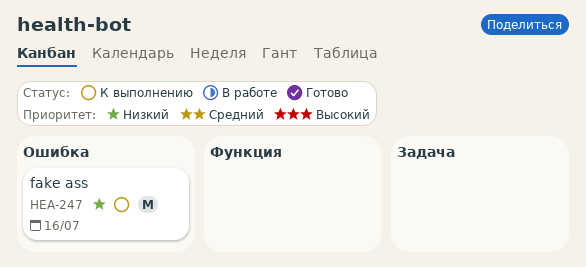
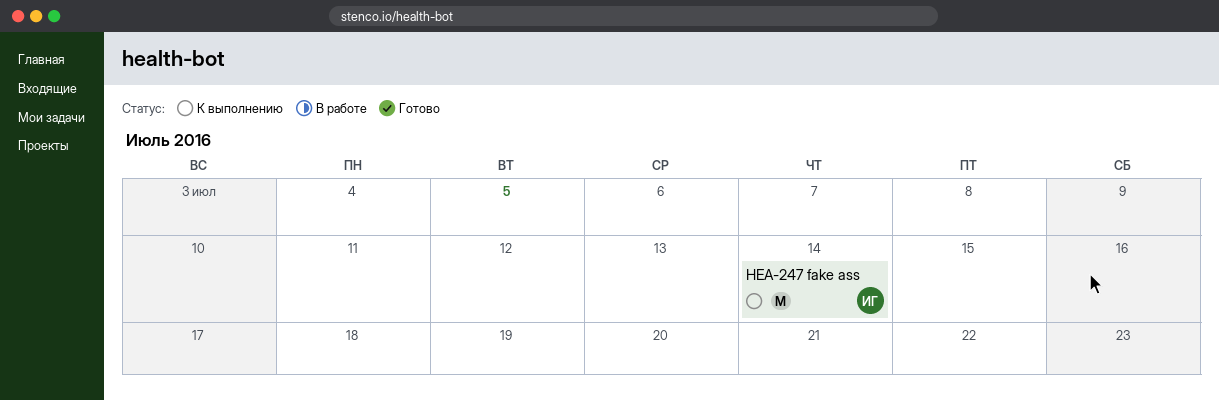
HEA-247, due: Jul 16 -> Jul 14

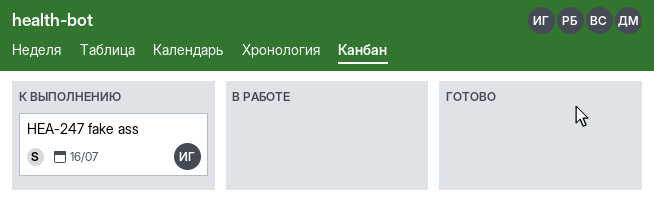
HEA-247, estimate: M -> S
HEA-247, due: Jul 14 -> Jul 16

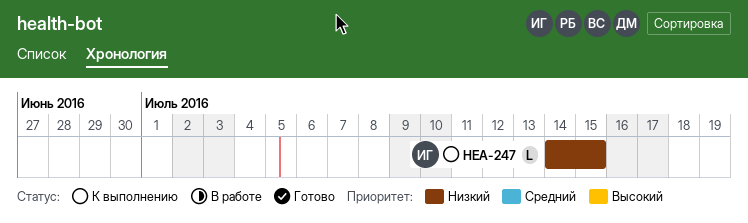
HEA-247, estimate: S -> L
HEA-247, due: Jul 16 -> Jul 15

